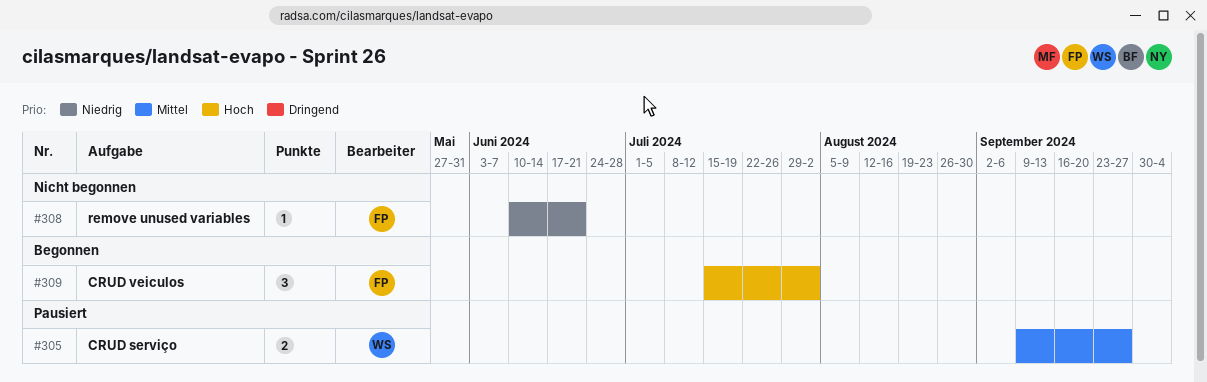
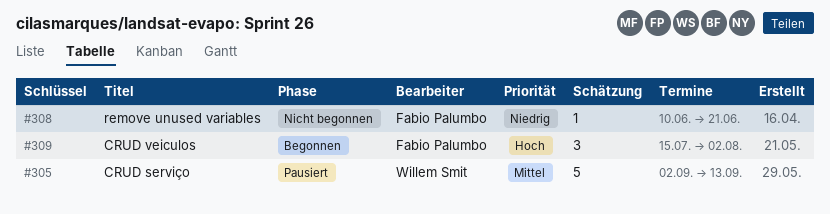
#305, estimate: 2 -> 5
#305, start: Sep 9 -> Sep 2
#305, due: Sep 27 -> Sep 13

